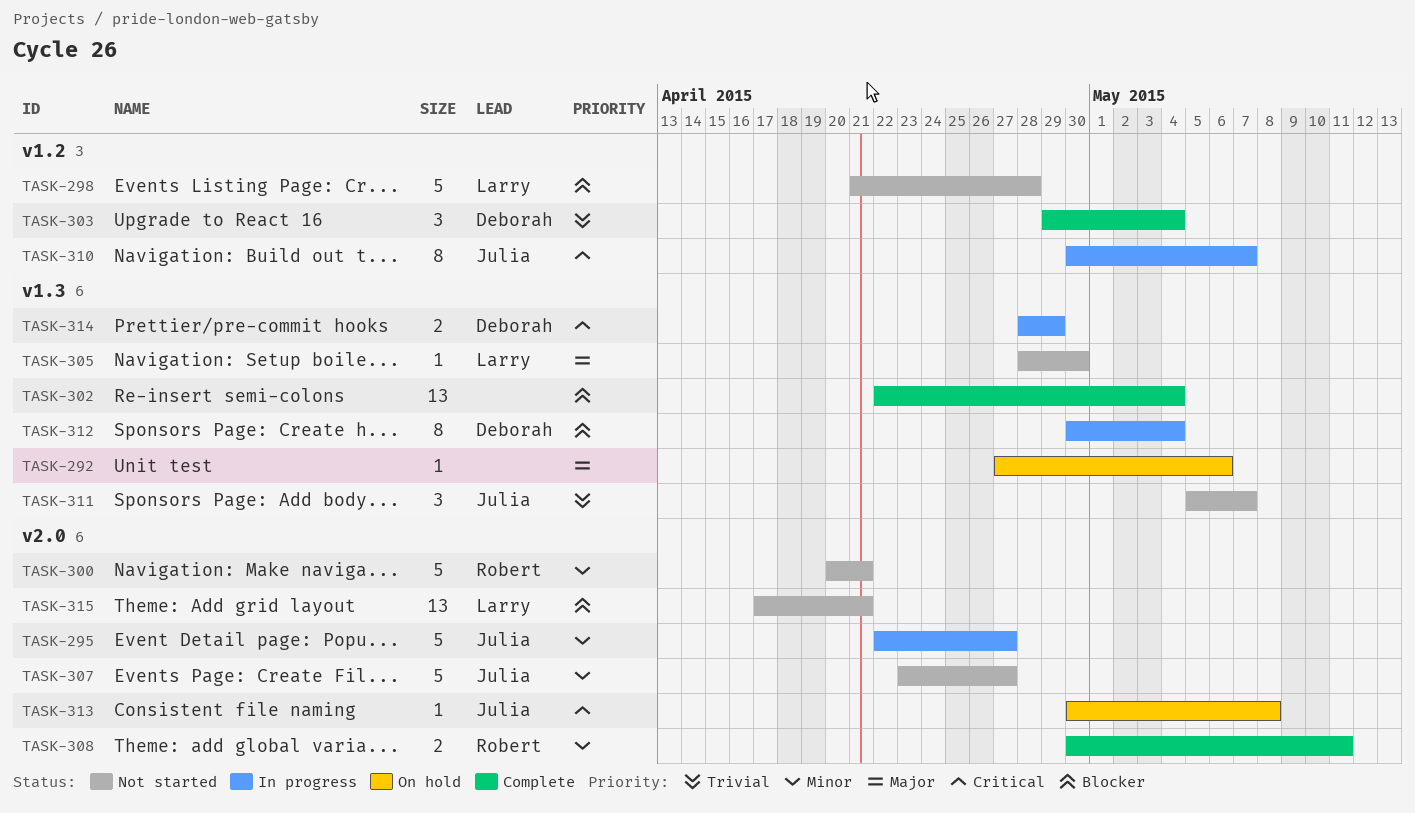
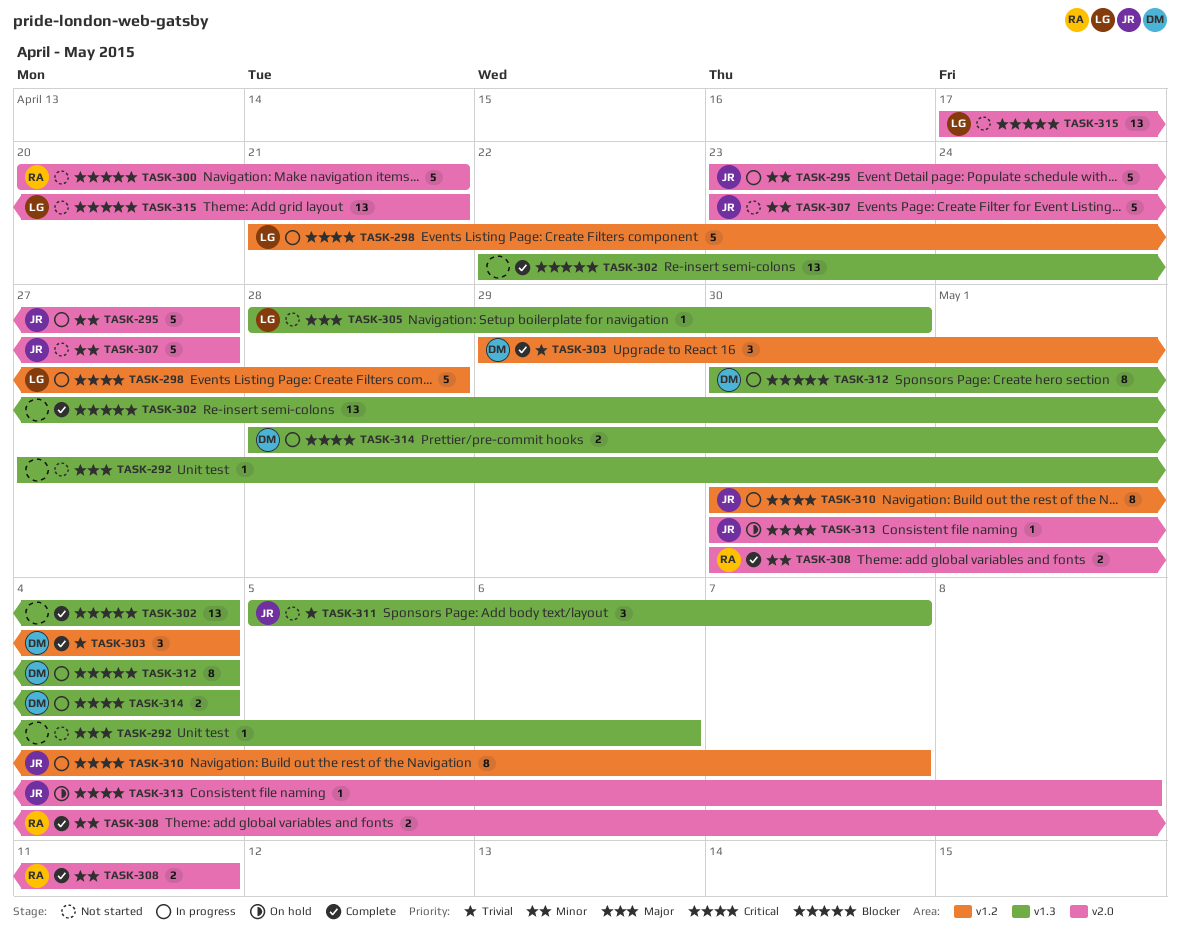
TASK-292, status: On hold -> Not started
TASK-295, start: Apr 22 -> Apr 23
TASK-298, status: Not started -> In progress
TASK-298, priority: Blocker -> Critical
TASK-300, priority: Minor -> Blocker
TASK-314, due: Apr 29 -> May 4

